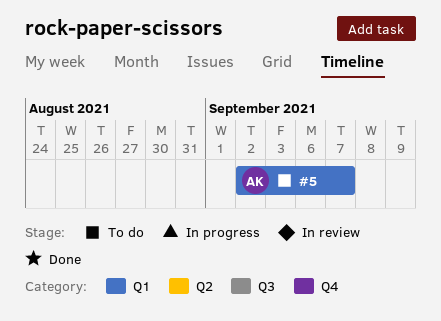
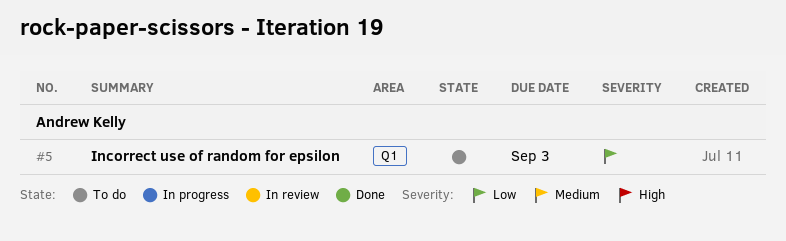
#5, due: Sep 7 -> Sep 3

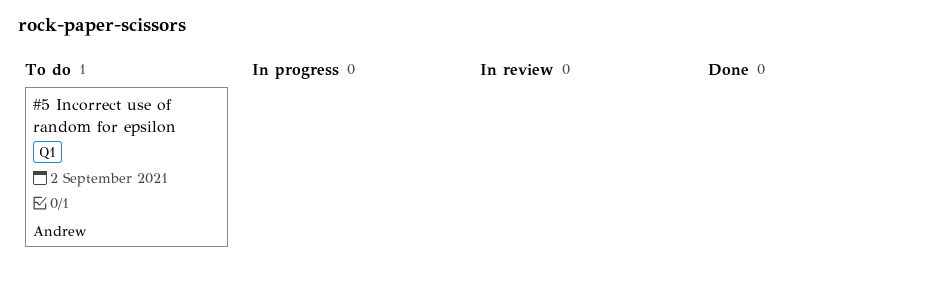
#5, due: Sep 3 -> Sep 2

